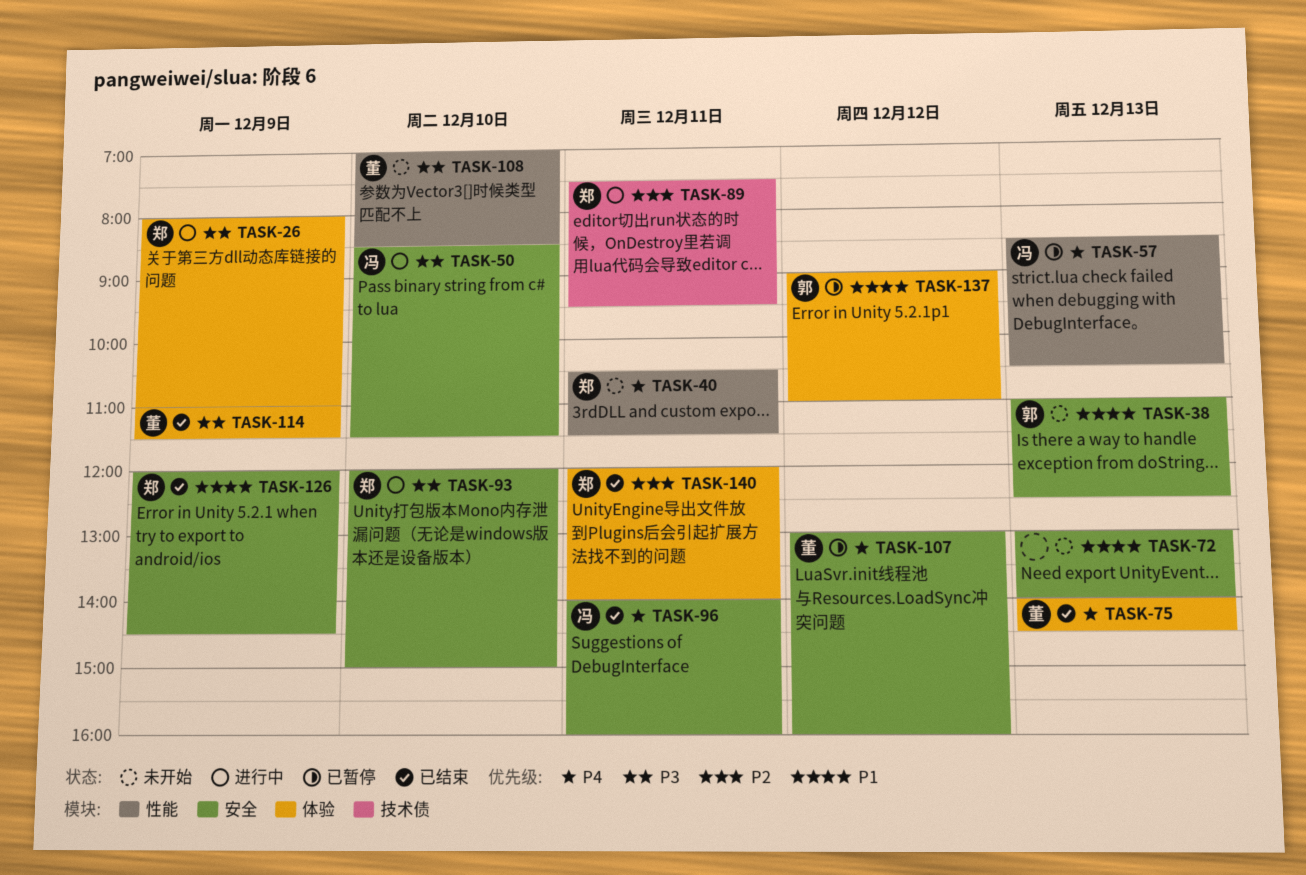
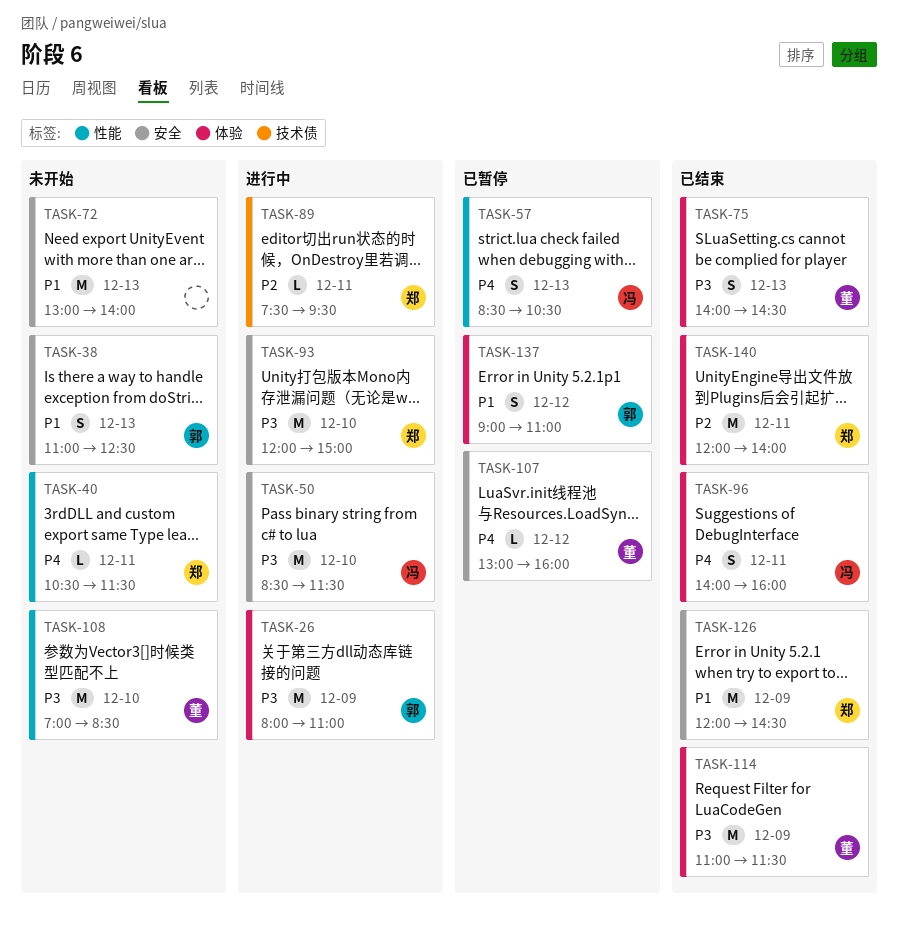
TASK-26, owner: 郑 -> 郭
TASK-75, priority: P4 -> P3
TASK-96, label: 安全 -> 体验

